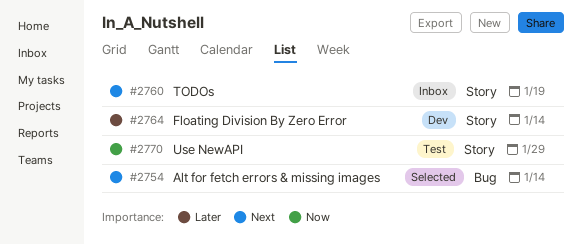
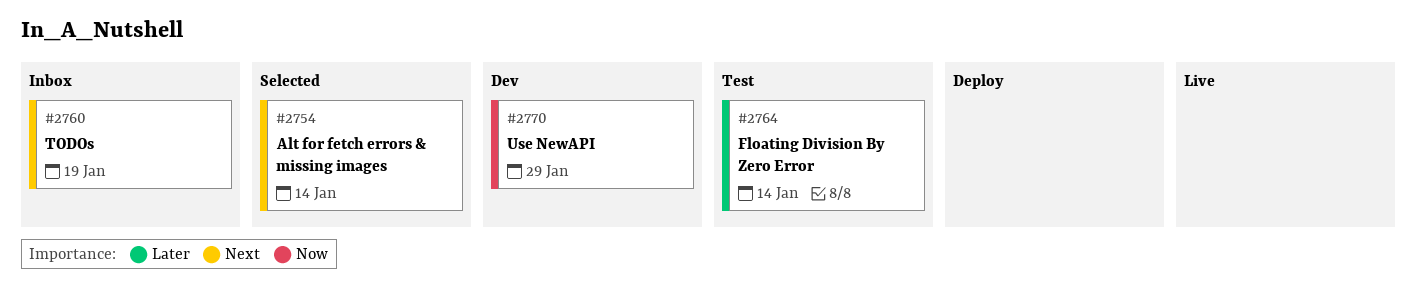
#2764, status: Dev -> Test
#2770, status: Test -> Dev

